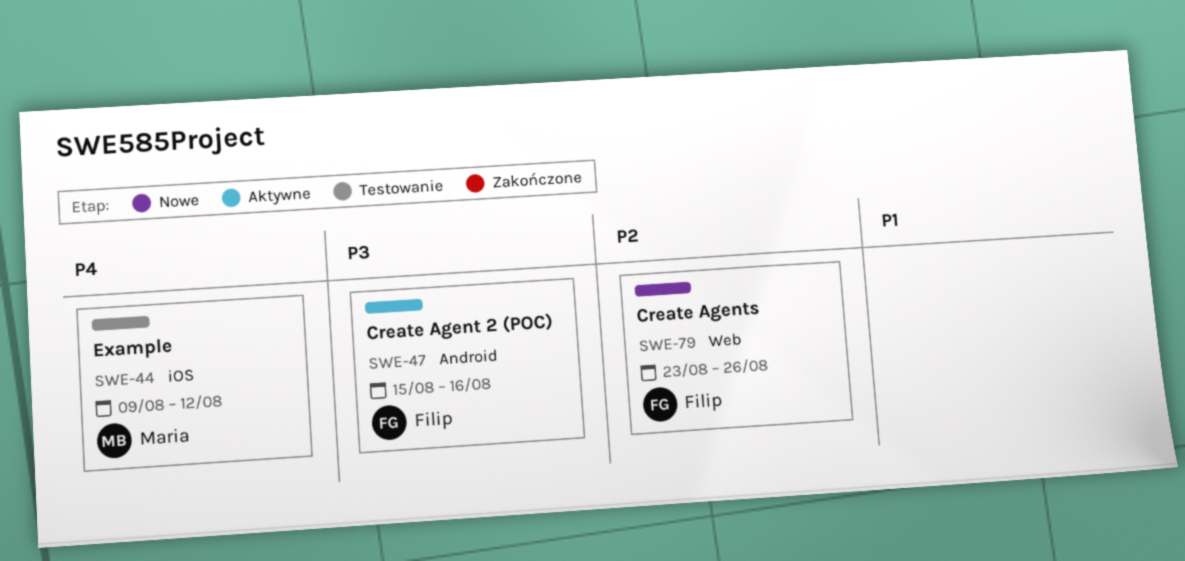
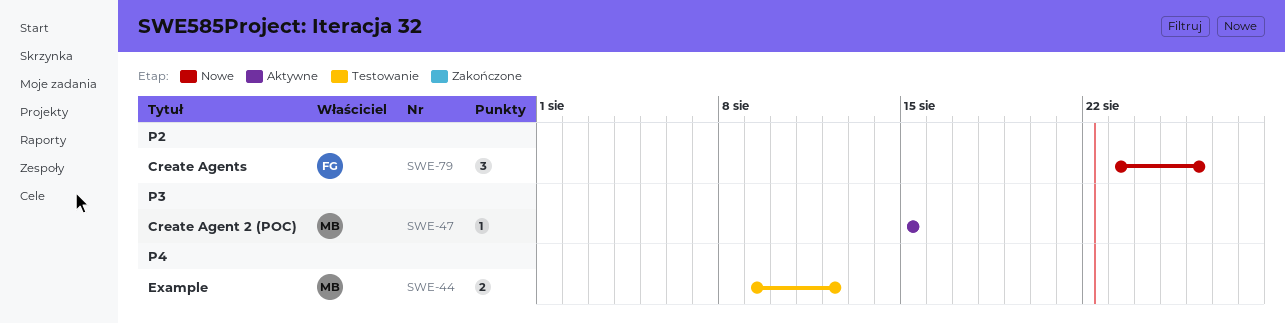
SWE-47, owner: Filip -> Maria
SWE-47, due: Aug 16 -> Aug 15

